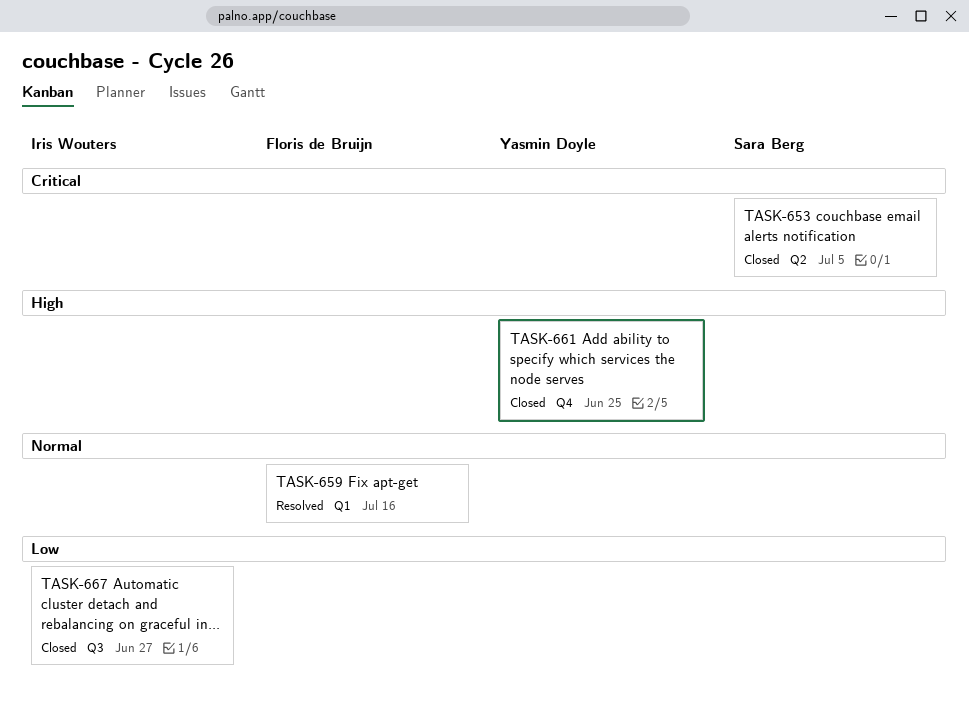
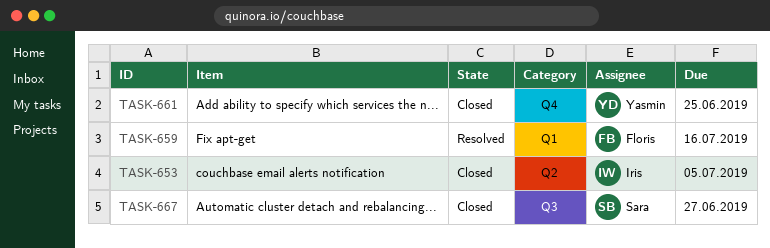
TASK-653, owner: Sara Berg -> Iris Wouters
TASK-667, owner: Iris Wouters -> Sara Berg

